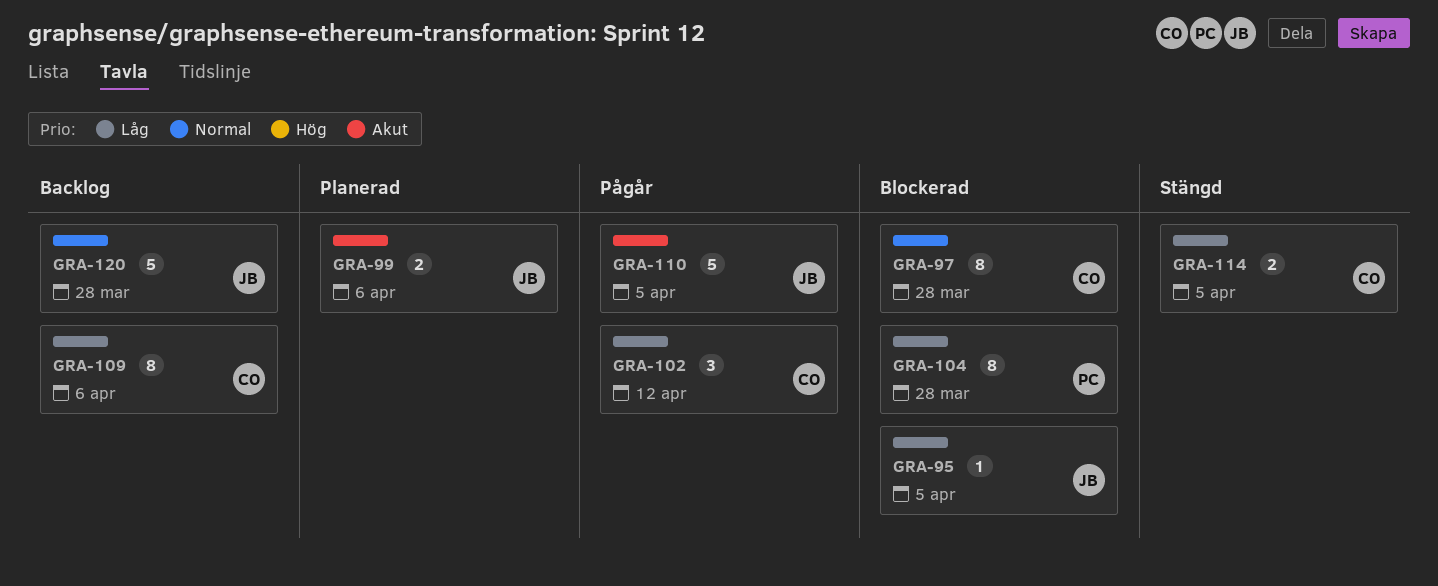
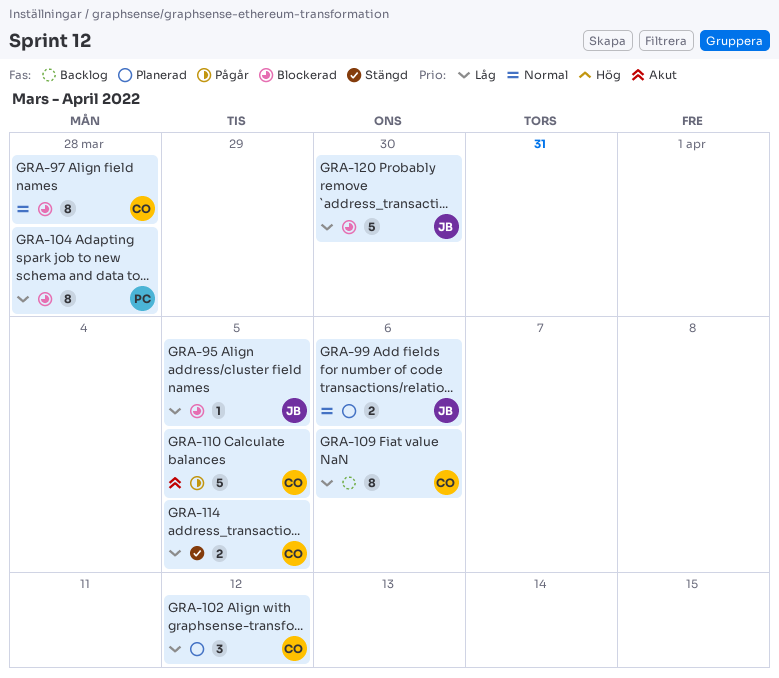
GRA-99, priority: Akut -> Normal
GRA-102, status: Pågår -> Planerad
GRA-110, owner: JB -> CO
GRA-120, status: Backlog -> Blockerad
GRA-120, priority: Normal -> Låg
GRA-120, due: Mar 28 -> Mar 30

